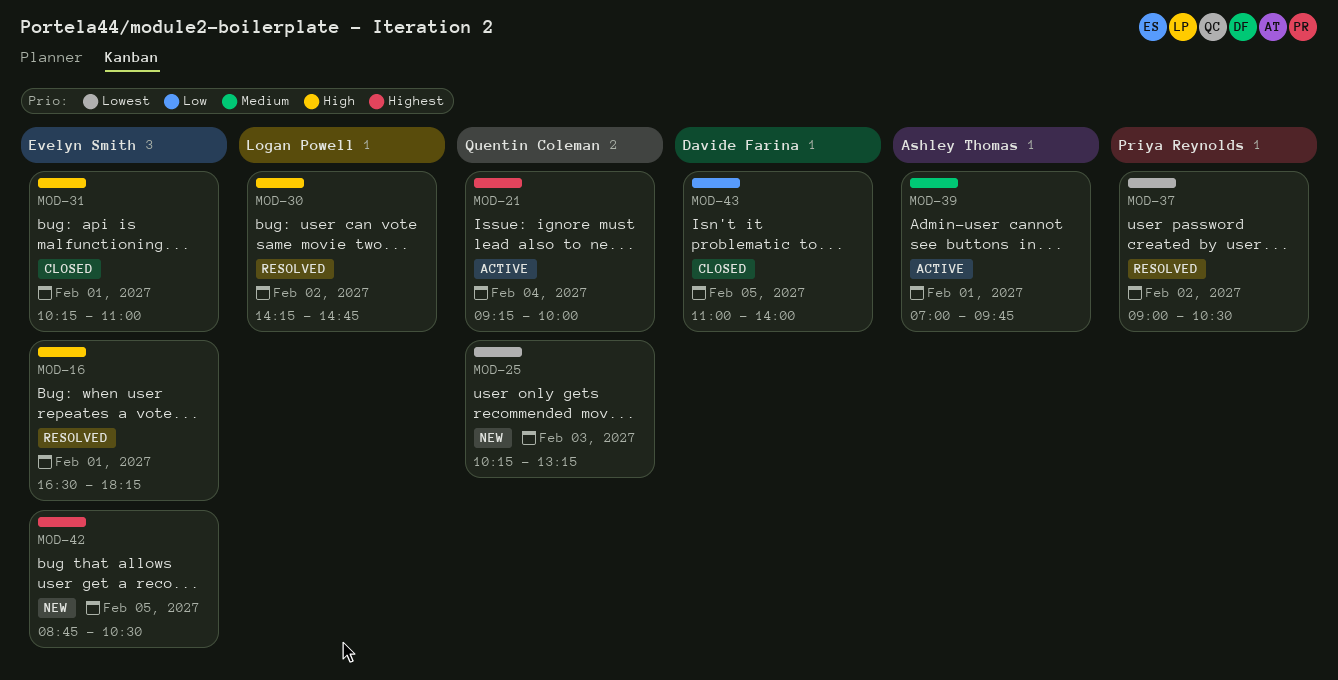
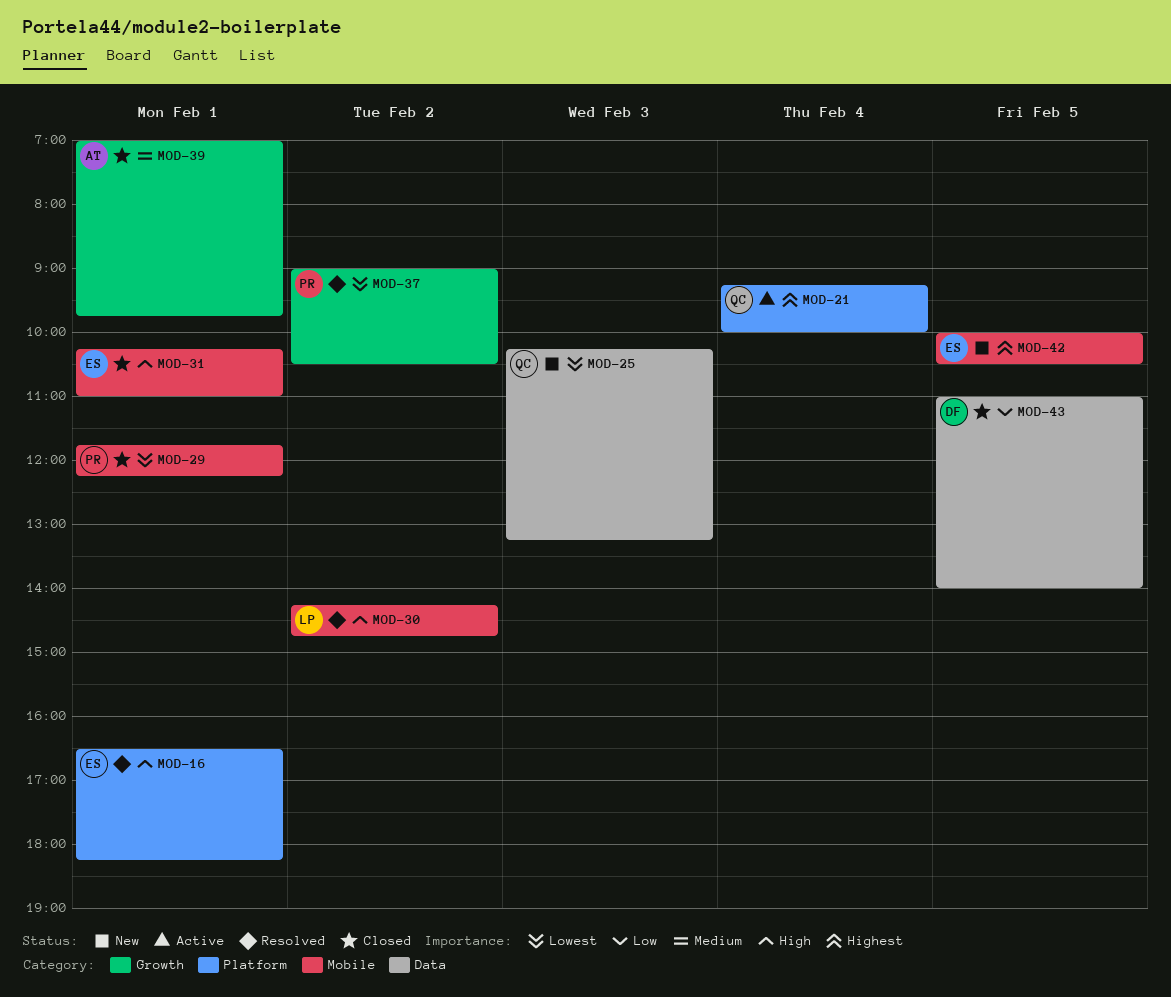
MOD-29: none -> present
MOD-39, status: Active -> Closed
MOD-42, begins: 08:45 -> 10:00

